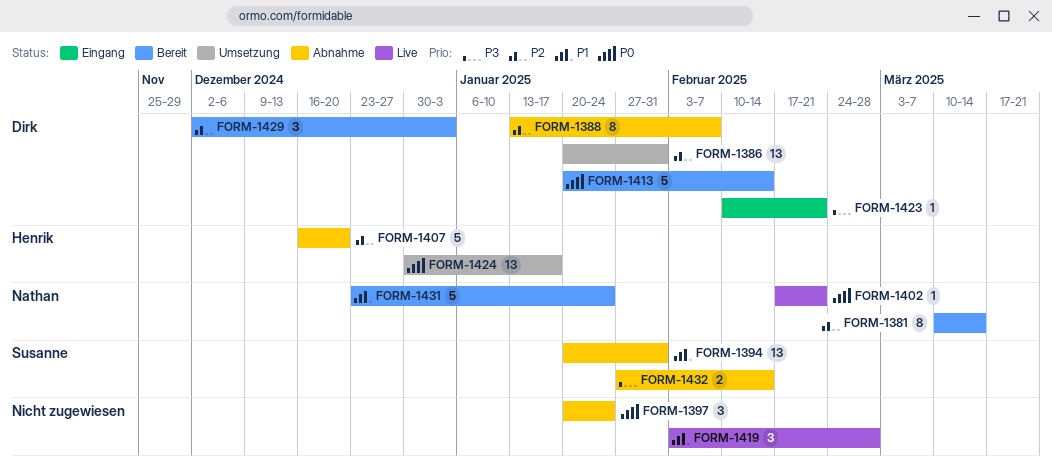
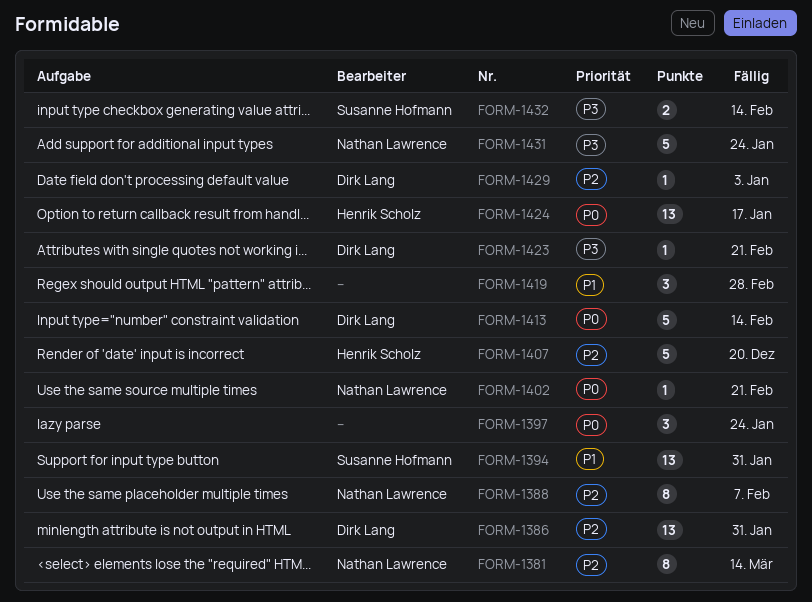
FORM-1388, owner: Dirk Lang -> Nathan Lawrence
FORM-1429, estimate: 3 -> 1
FORM-1431, priority: P1 -> P3

